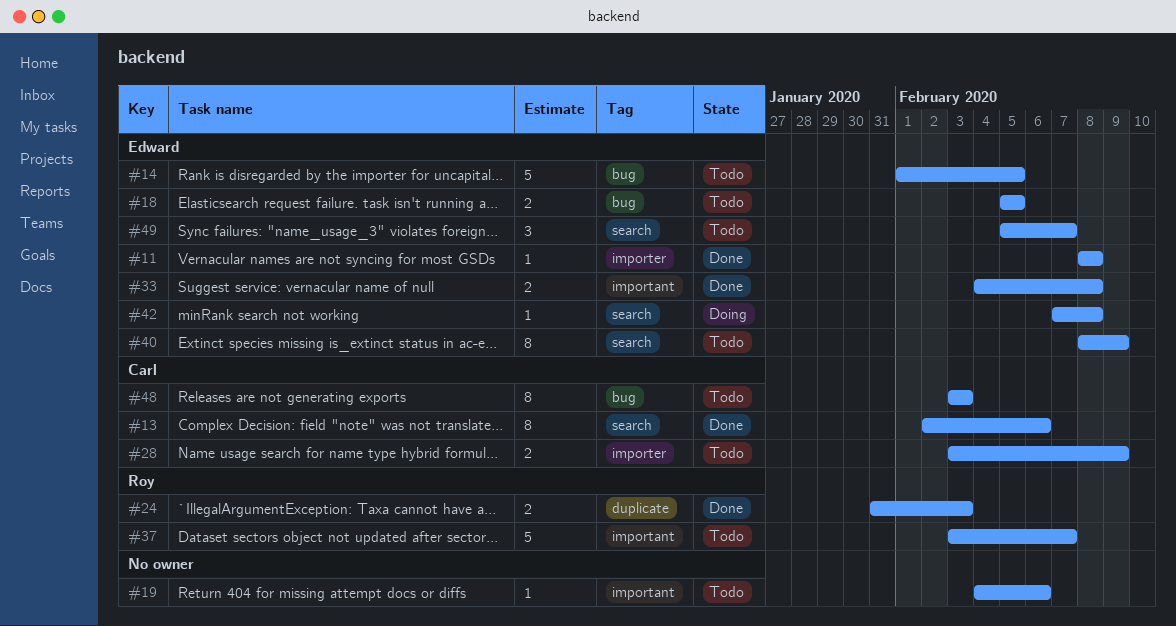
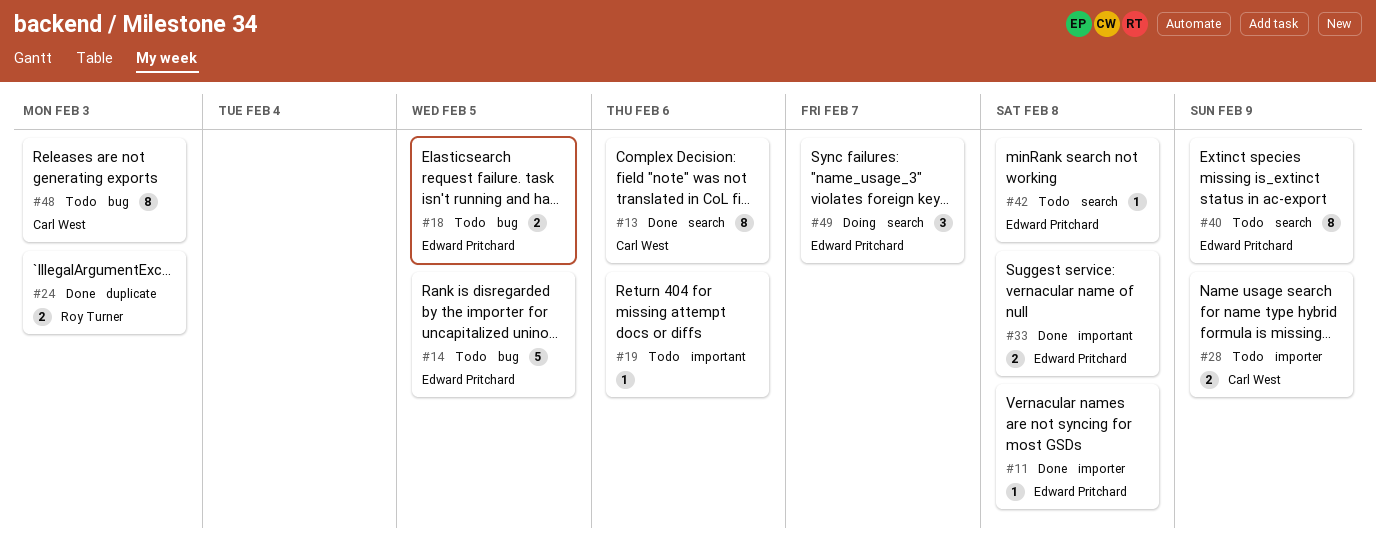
#37: present -> none
#42, status: Doing -> Todo
#49, status: Todo -> Doing

